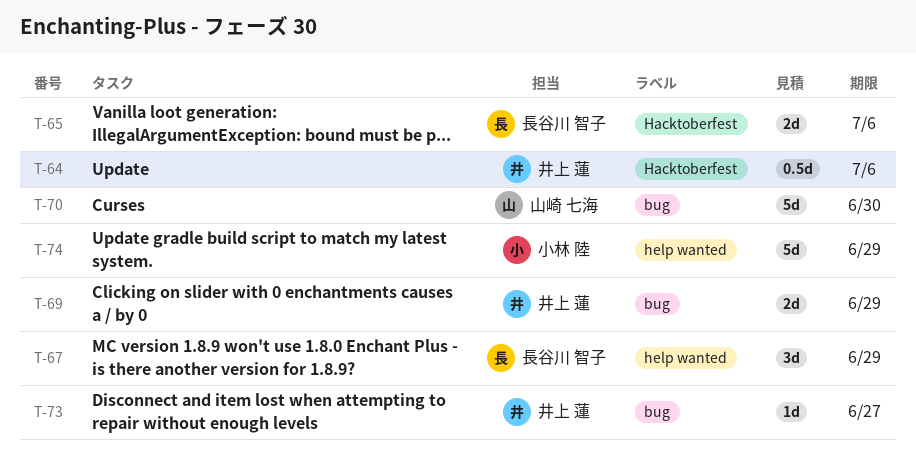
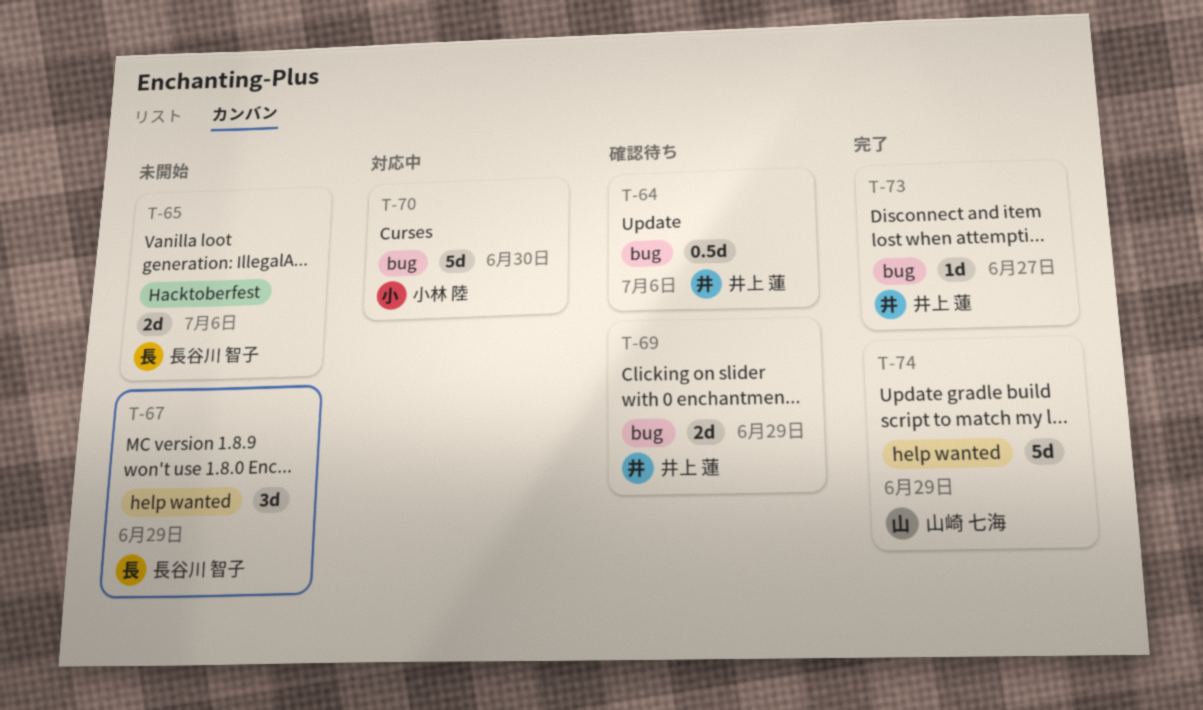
T-64, label: Hacktoberfest -> bug
T-70, owner: 山崎 七海 -> 小林 陸
T-74, owner: 小林 陸 -> 山崎 七海

